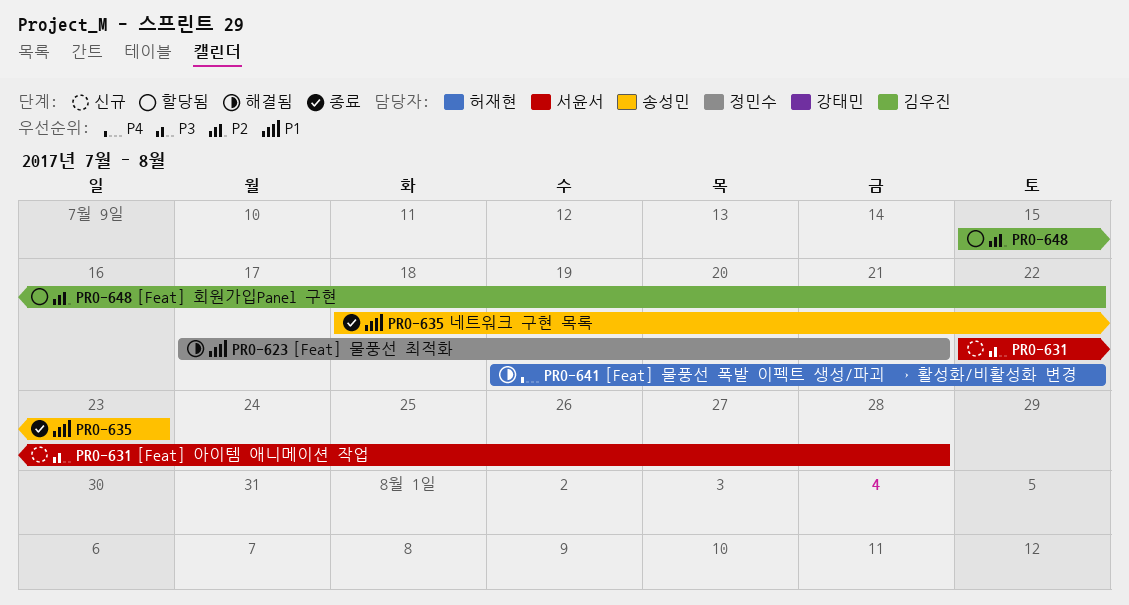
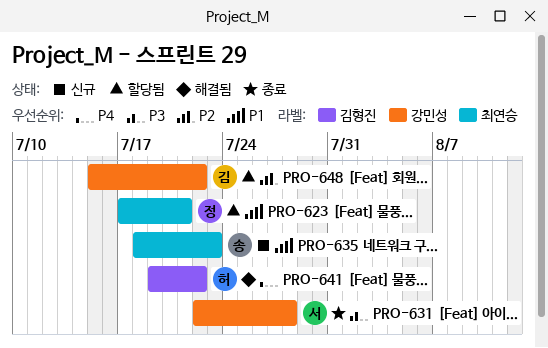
PRO-623, status: 해결됨 -> 할당됨
PRO-631, status: 신규 -> 종료
PRO-635, status: 종료 -> 신규

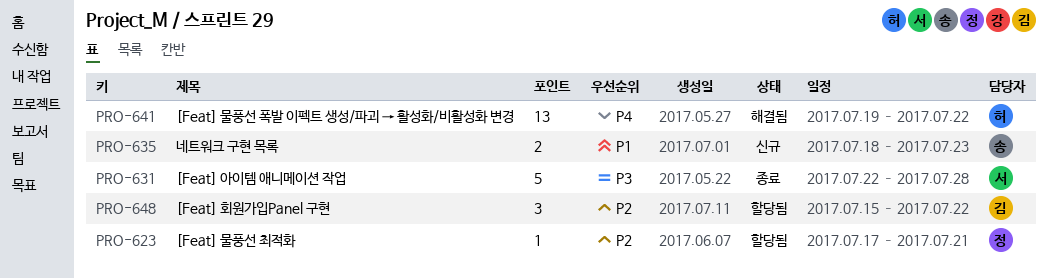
PRO-623, priority: P1 -> P2

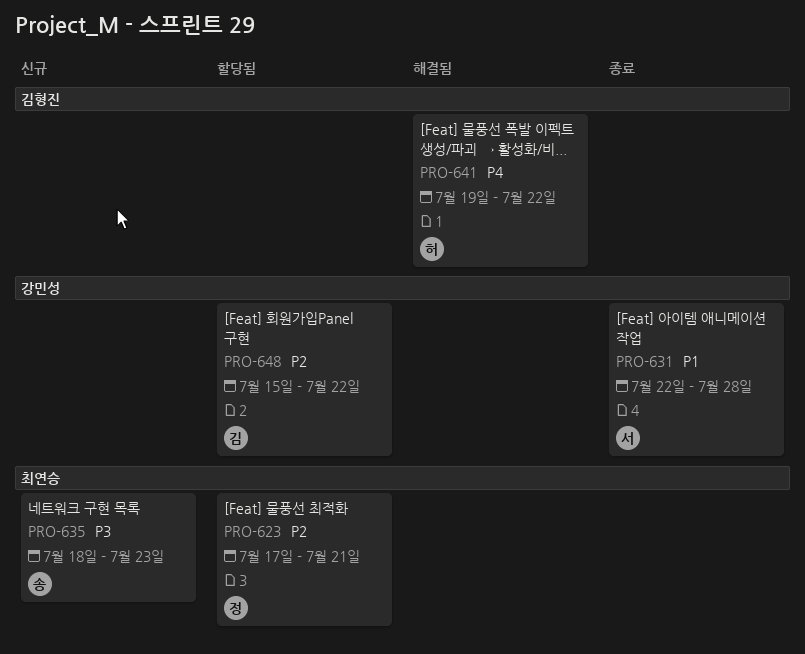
PRO-631, priority: P3 -> P1
PRO-635, priority: P1 -> P3

